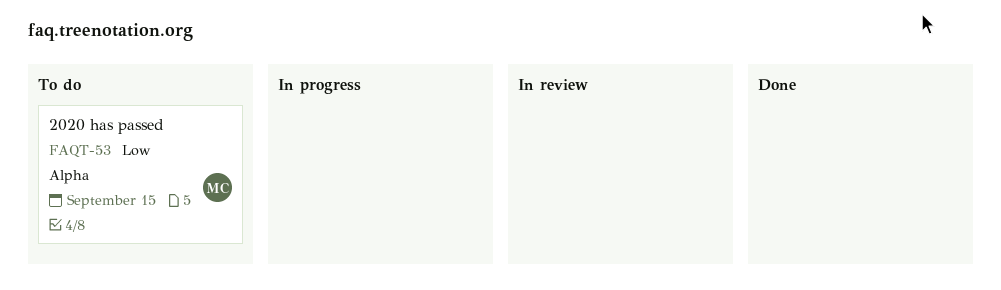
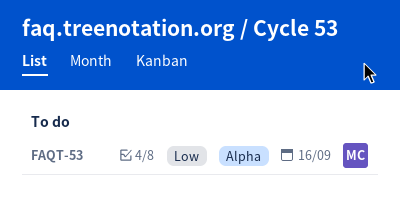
FAQT-53, due: Sep 15 -> Sep 16

